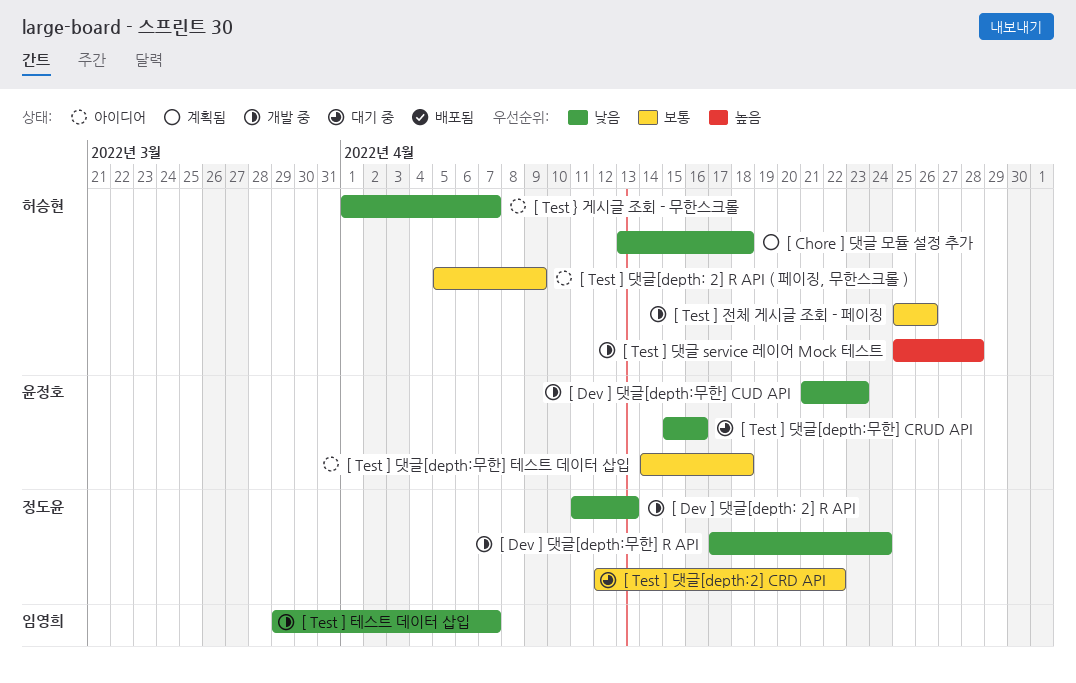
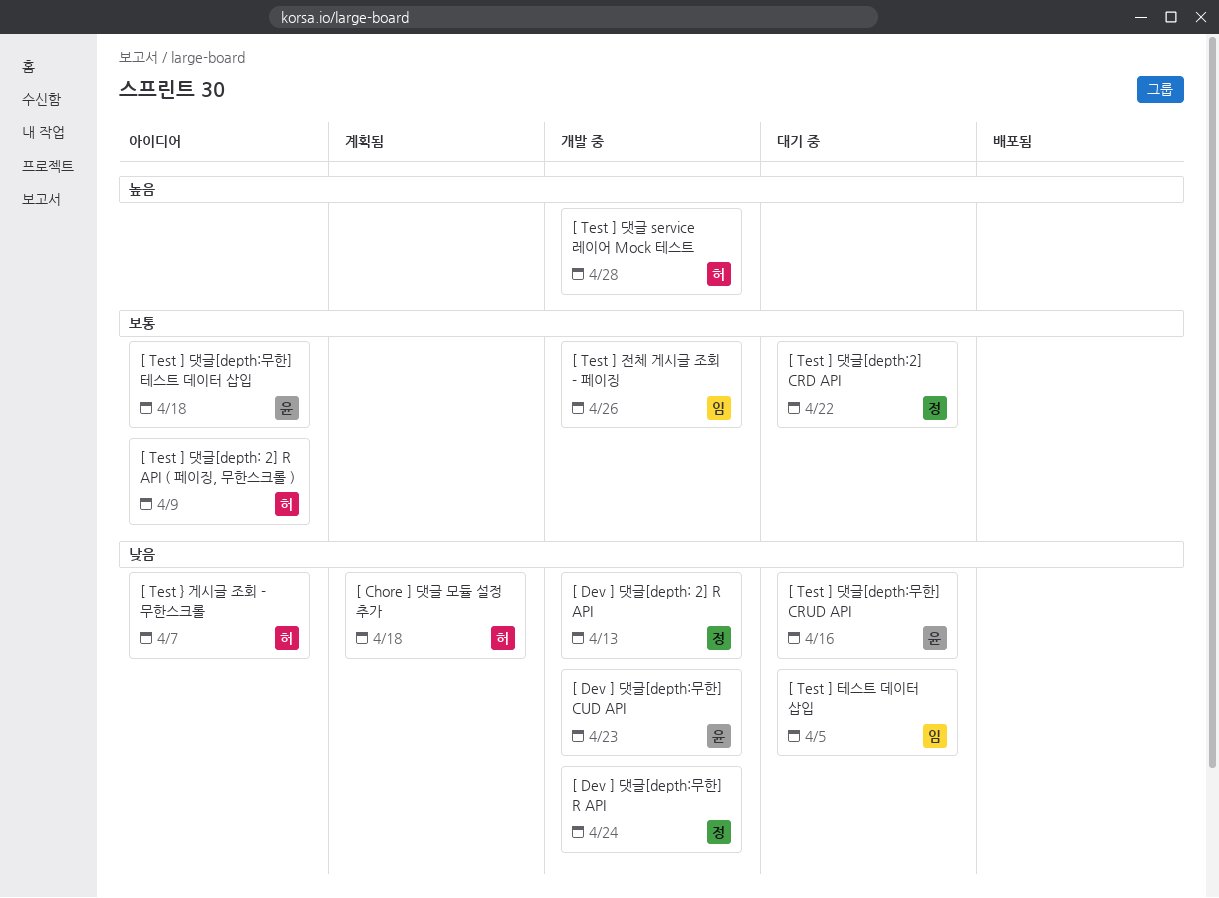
[ Test ] 전체 게시글 조회 - 페이징, owner: 허승현 -> 임영희
[ Test ] 테스트 데이터 삽입, status: 개발 중 -> 대기 중
[ Test ] 테스트 데이터 삽입, due: Apr 7 -> Apr 5

